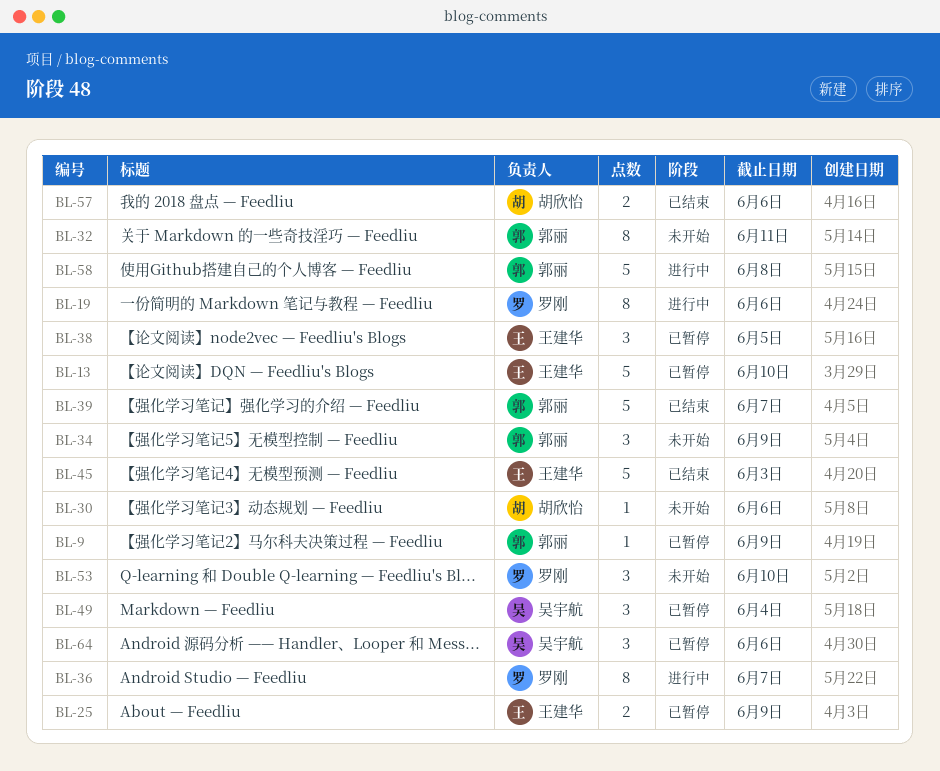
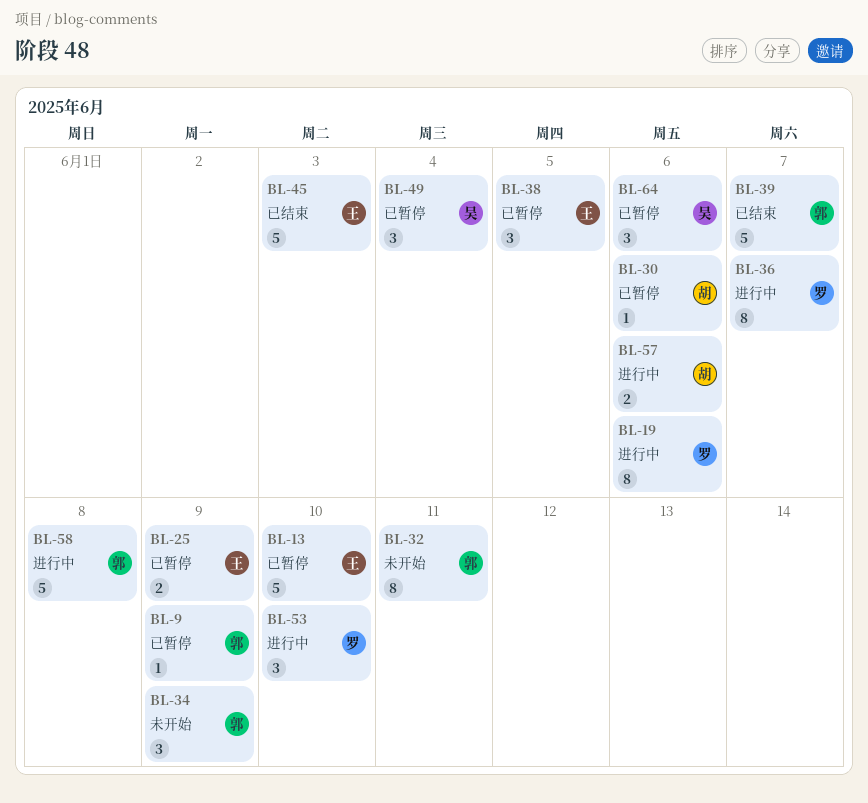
BL-30, status: 未开始 -> 已暂停
BL-53, status: 未开始 -> 进行中
BL-57, status: 已结束 -> 进行中

